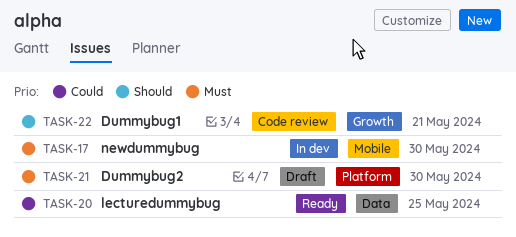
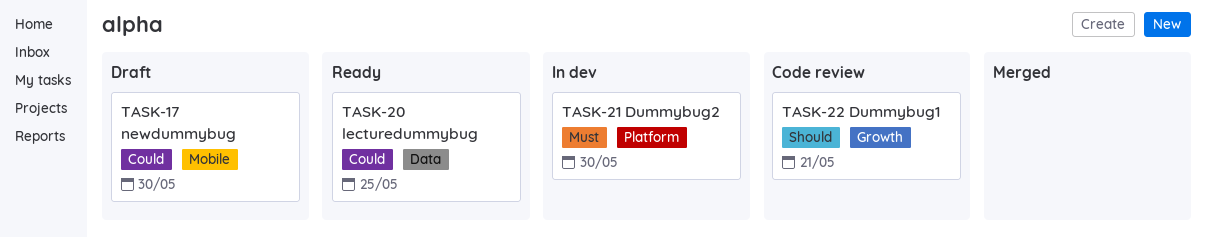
TASK-17, status: In dev -> Draft
TASK-17, priority: Must -> Could
TASK-21, status: Draft -> In dev

